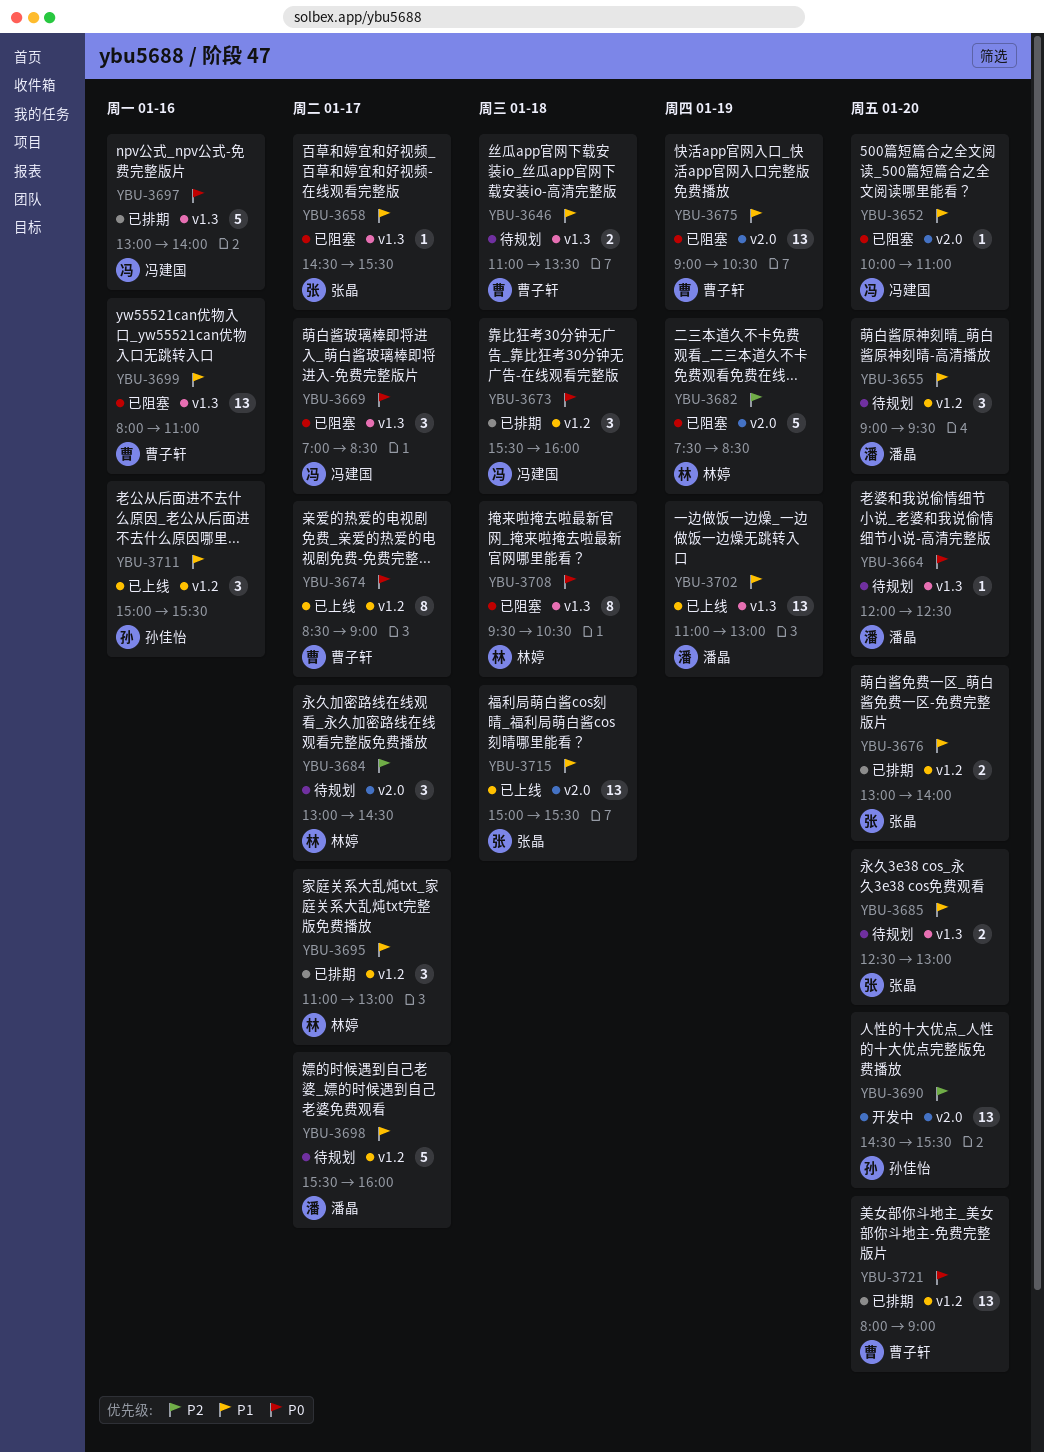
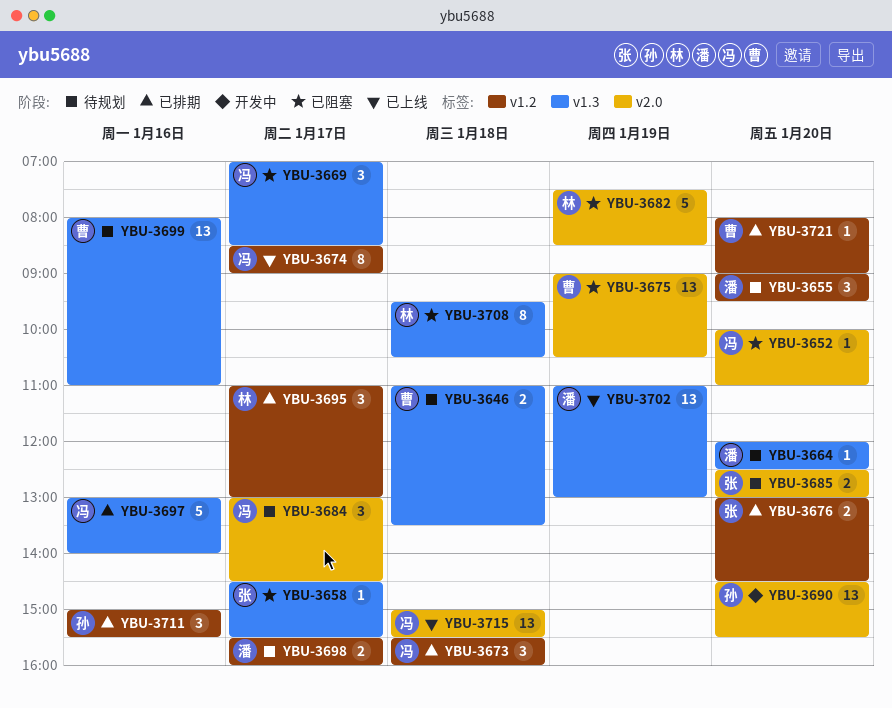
YBU-3674, owner: 曹子轩 -> 冯建国
YBU-3676, ends: 14:00 -> 14:30
YBU-3684, owner: 林婷 -> 冯建国
YBU-3685, label: v1.3 -> v2.0
YBU-3698, estimate: 5 -> 2
YBU-3699, status: 已阻塞 -> 待规划
YBU-3711, status: 已上线 -> 已排期
YBU-3715, owner: 张晶 -> 冯建国
YBU-3721, estimate: 13 -> 1

